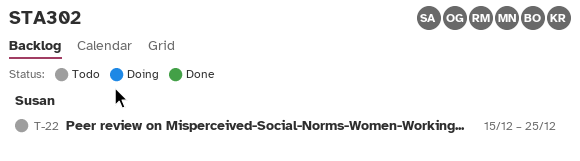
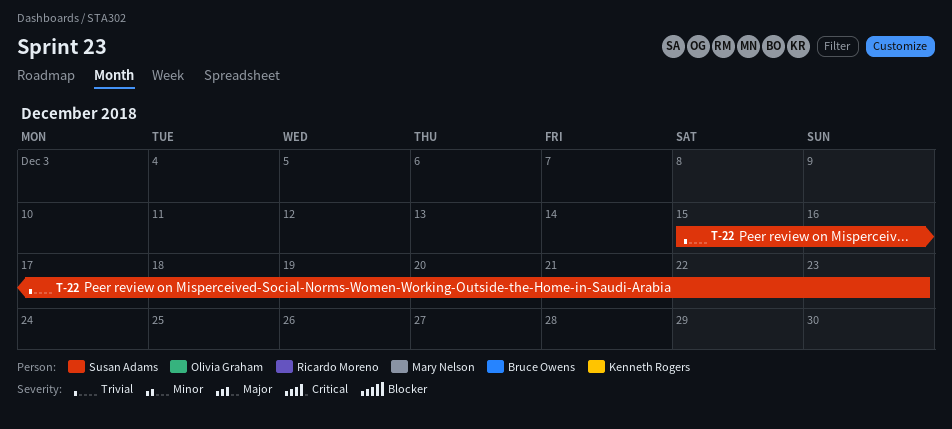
T-22, due: Dec 25 -> Dec 23

